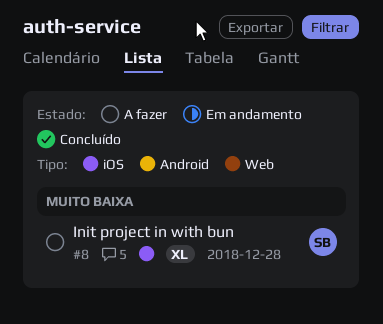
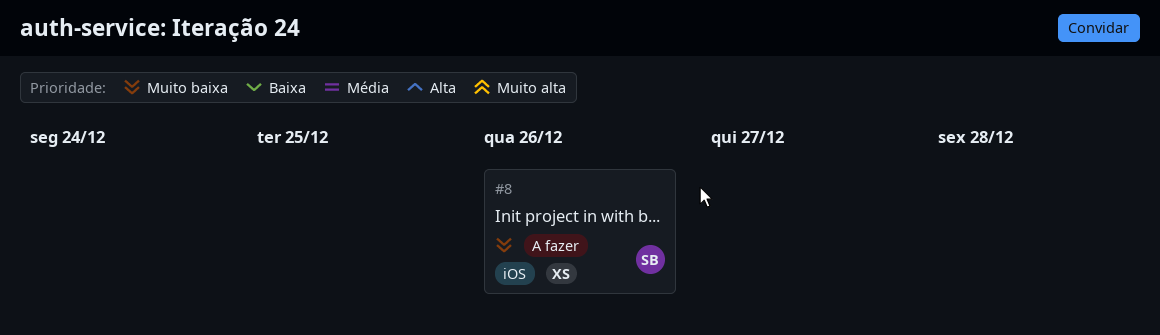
#8, estimate: XL -> XS
#8, due: Dec 28 -> Dec 26

